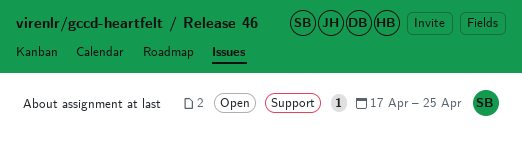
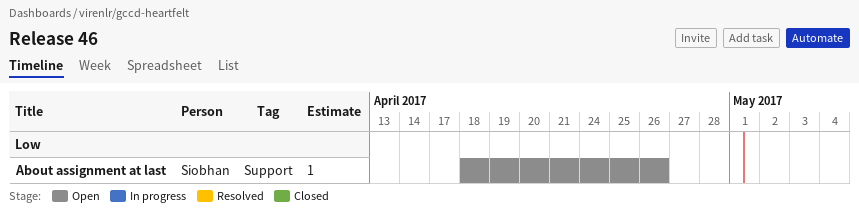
About assignment at last, start: Apr 17 -> Apr 18
About assignment at last, due: Apr 25 -> Apr 26

